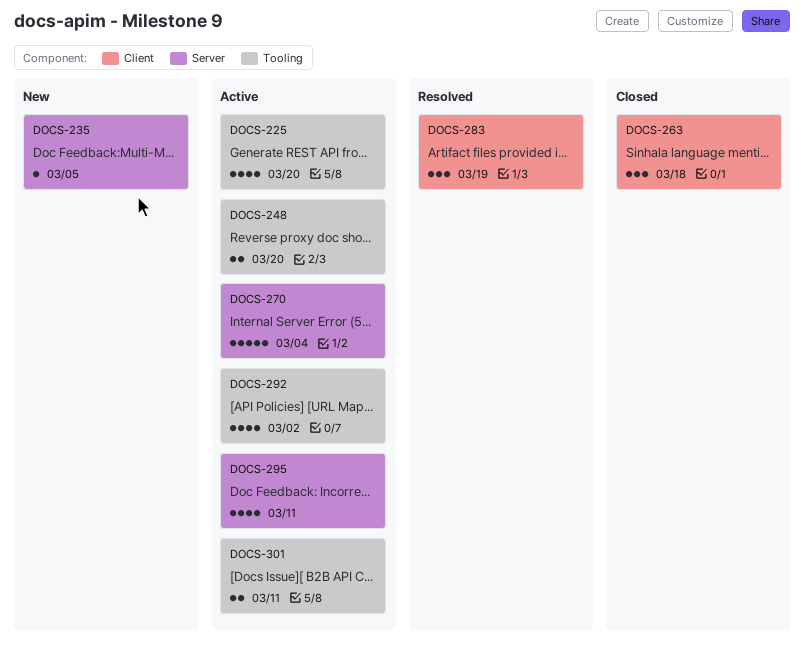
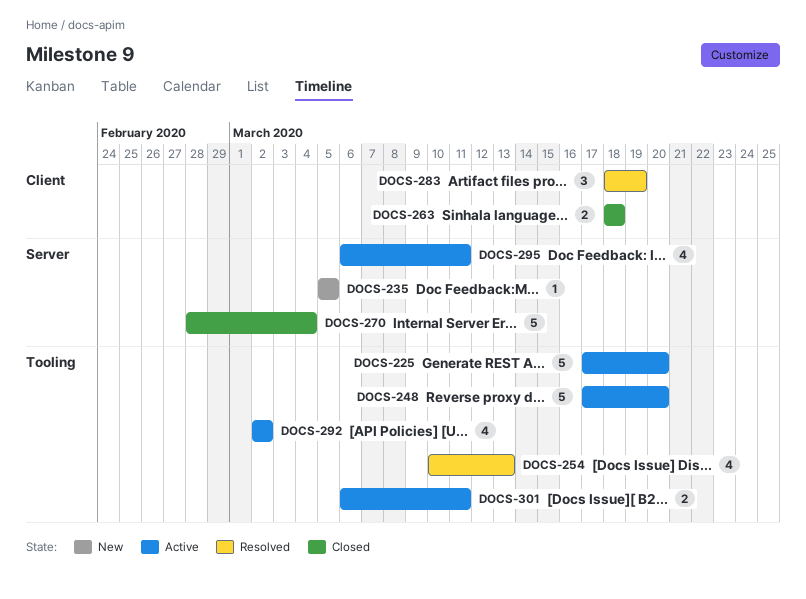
DOCS-225, estimate: 4 -> 5
DOCS-248, estimate: 2 -> 5
DOCS-254: none -> present
DOCS-263, estimate: 3 -> 2
DOCS-270, status: Active -> Closed

